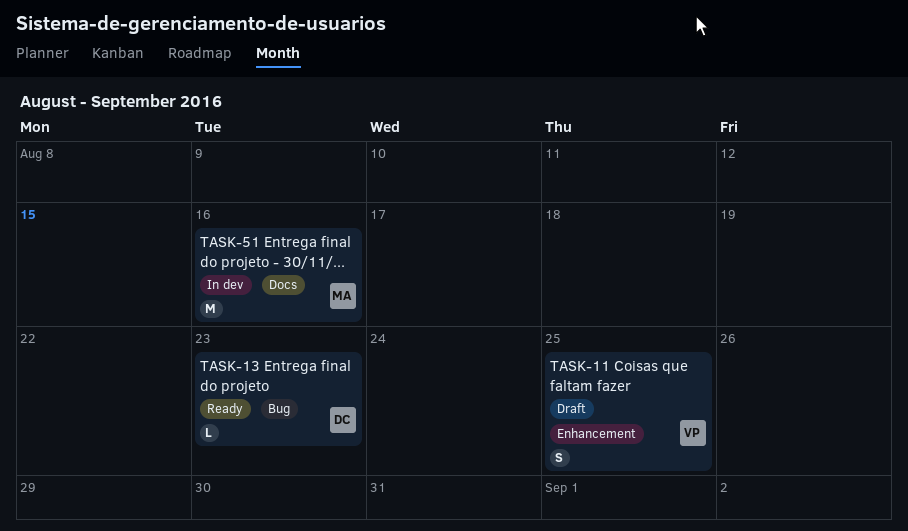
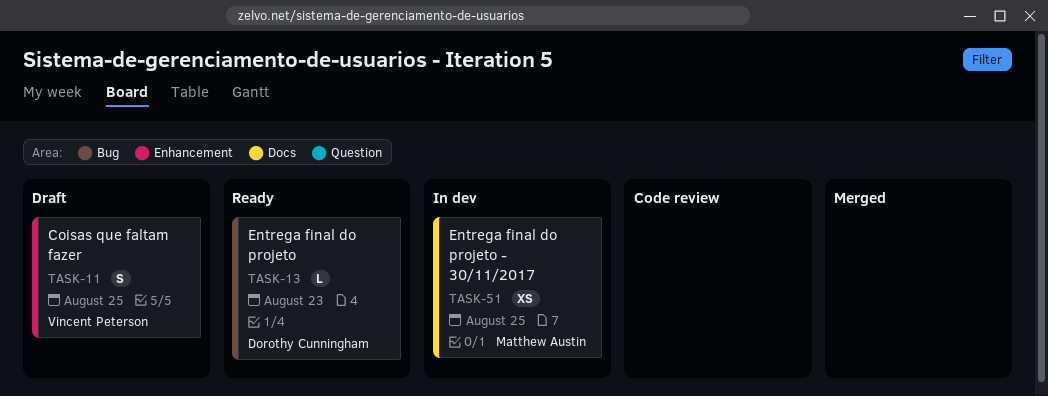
TASK-51, estimate: M -> XS
TASK-51, due: Aug 16 -> Aug 25

